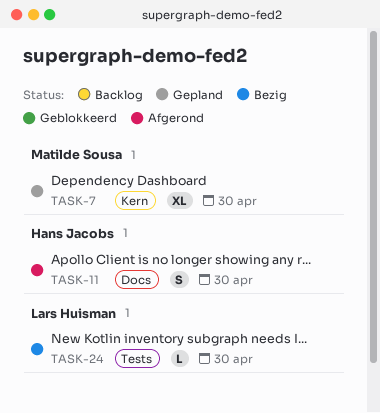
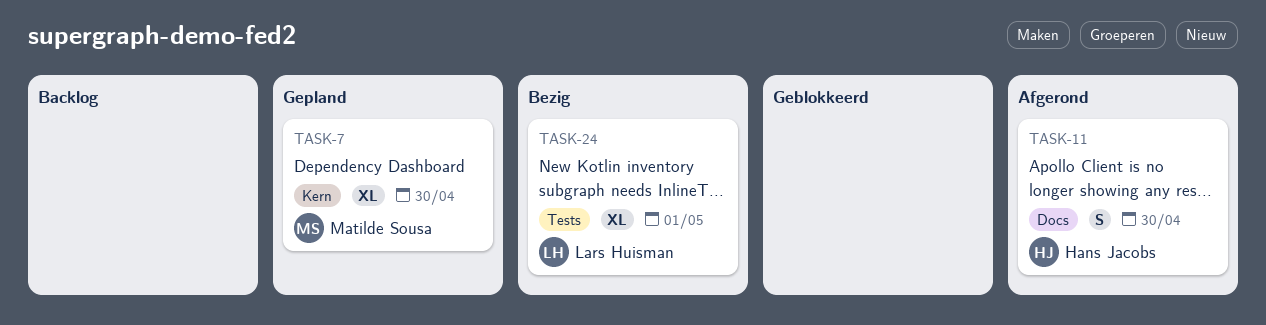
TASK-24, estimate: L -> XL
TASK-24, due: Apr 30 -> May 1

